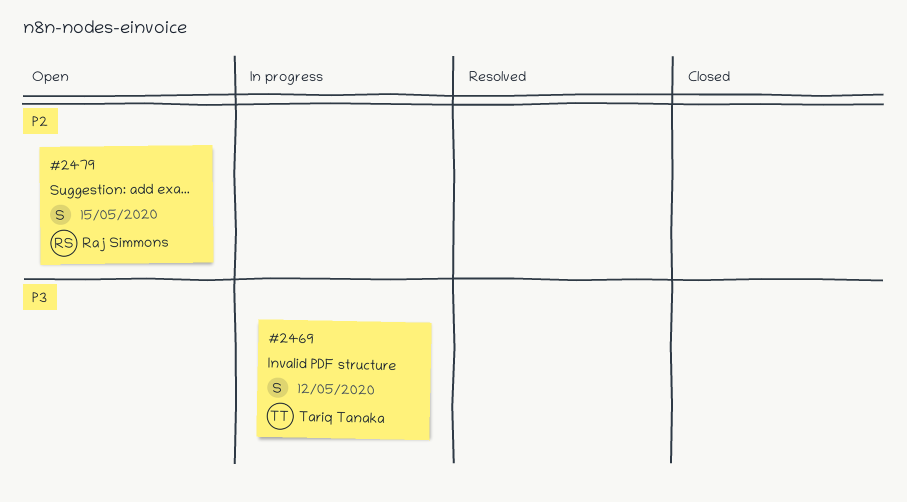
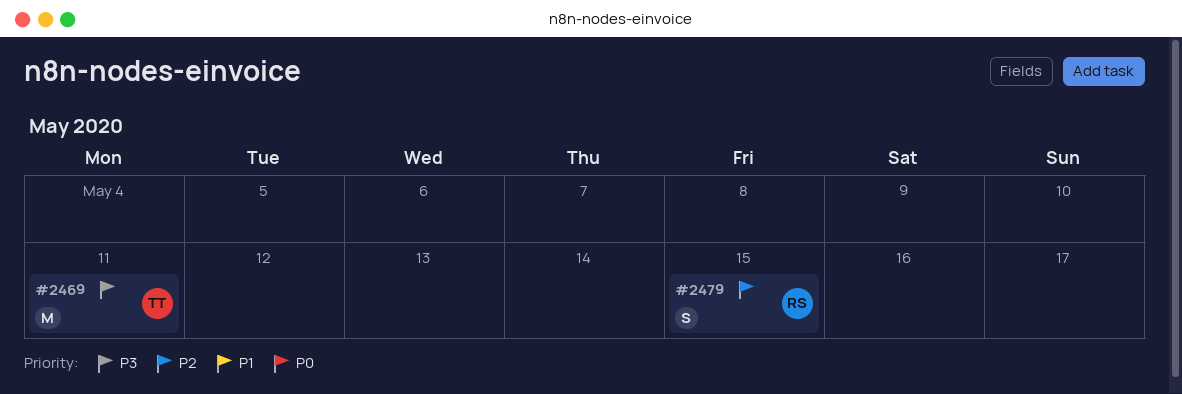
#2469, estimate: S -> M
#2469, due: May 12 -> May 11

